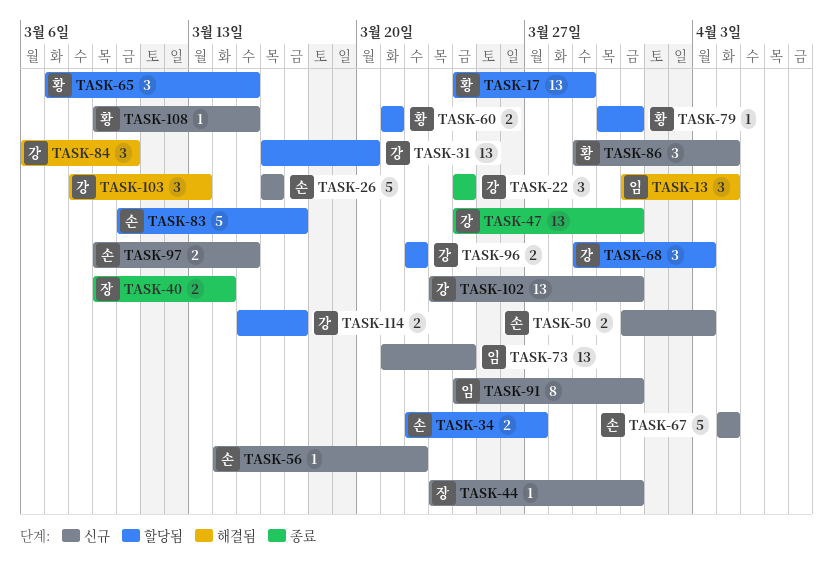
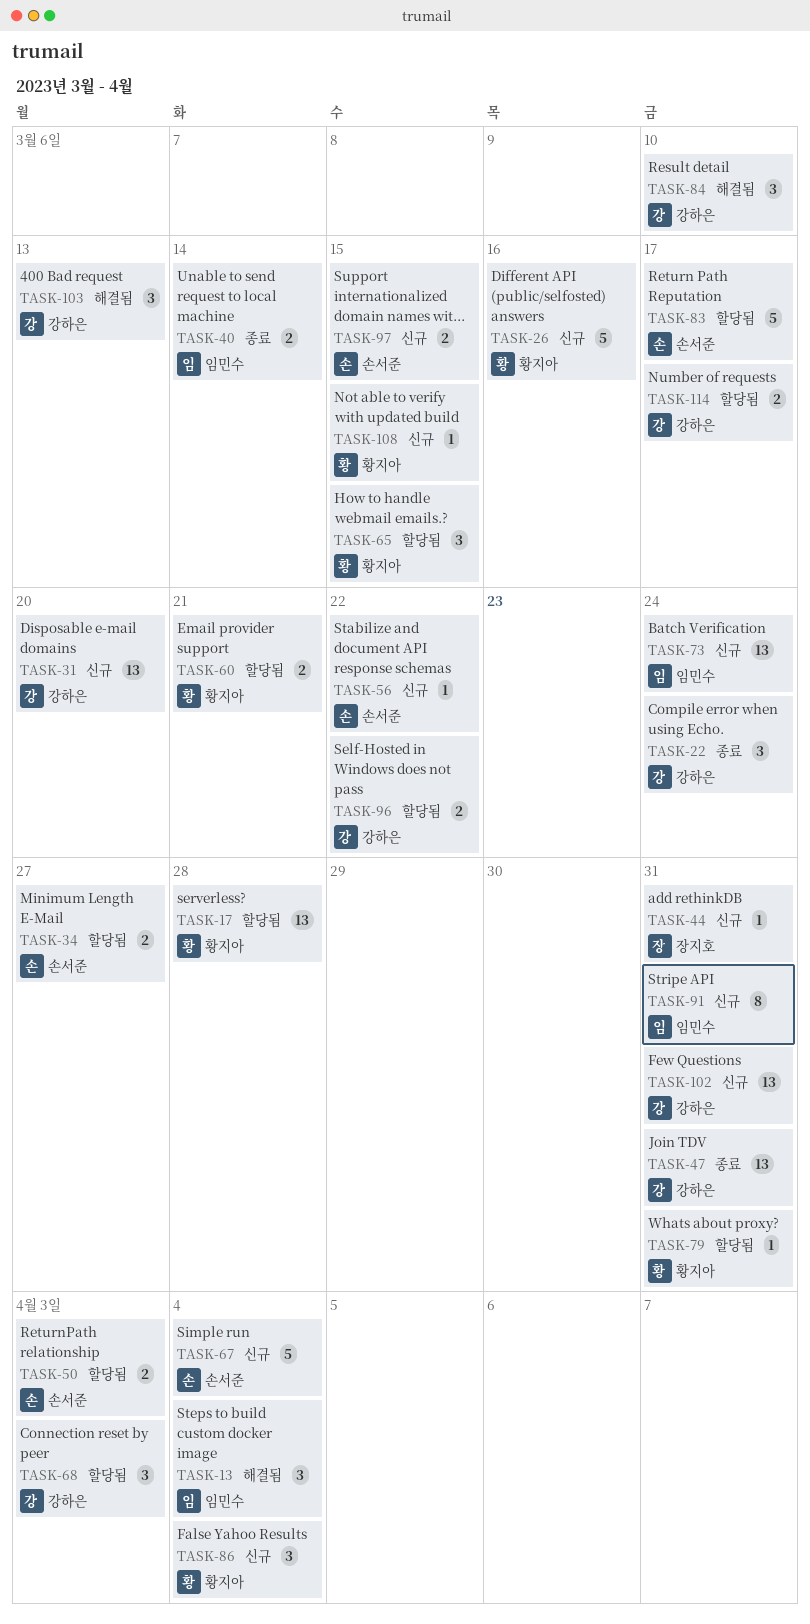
TASK-17, due: Mar 29 -> Mar 28
TASK-26, owner: 손서준 -> 황지아
TASK-31, status: 할당됨 -> 신규
TASK-40, owner: 장지호 -> 임민수
TASK-50, status: 신규 -> 할당됨

